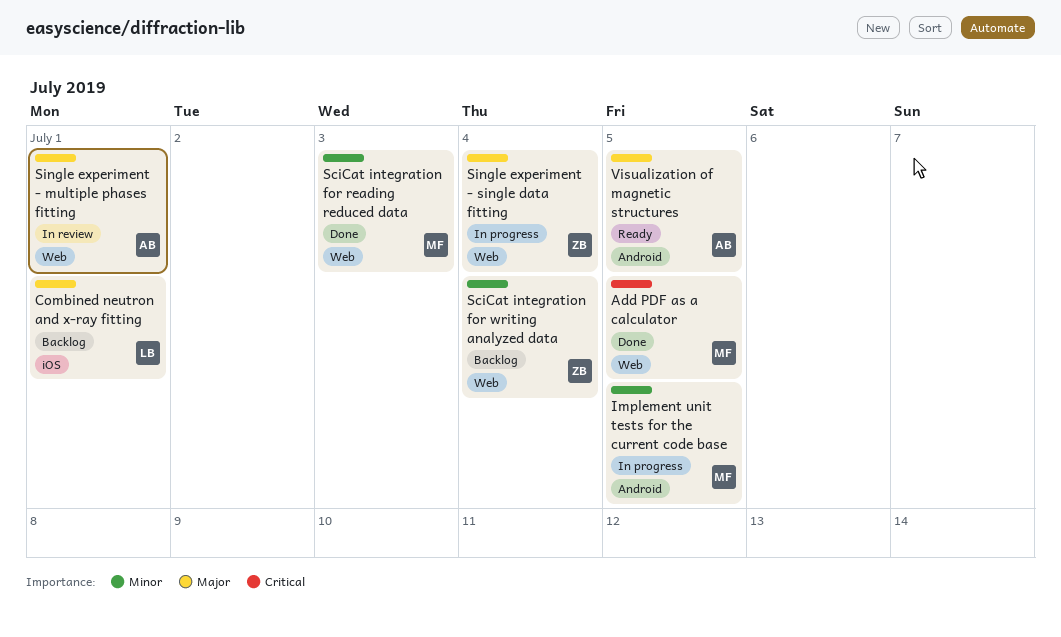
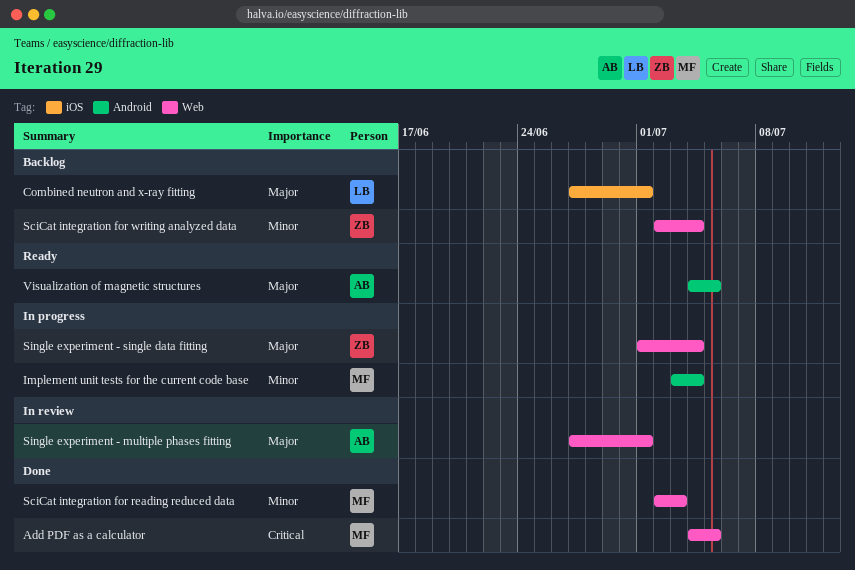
Implement unit tests for the current code base, due: Jul 5 -> Jul 4

